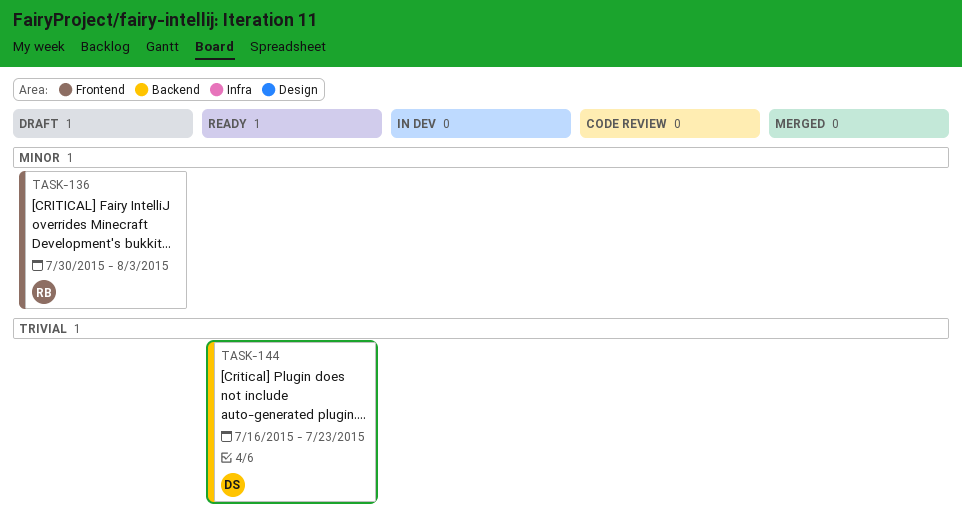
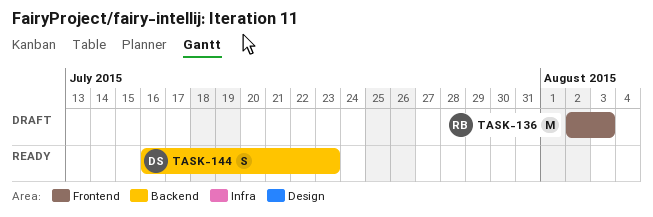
TASK-136, start: Jul 30 -> Aug 2

